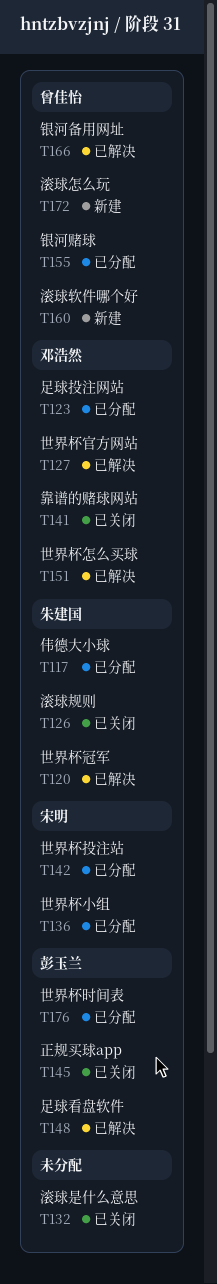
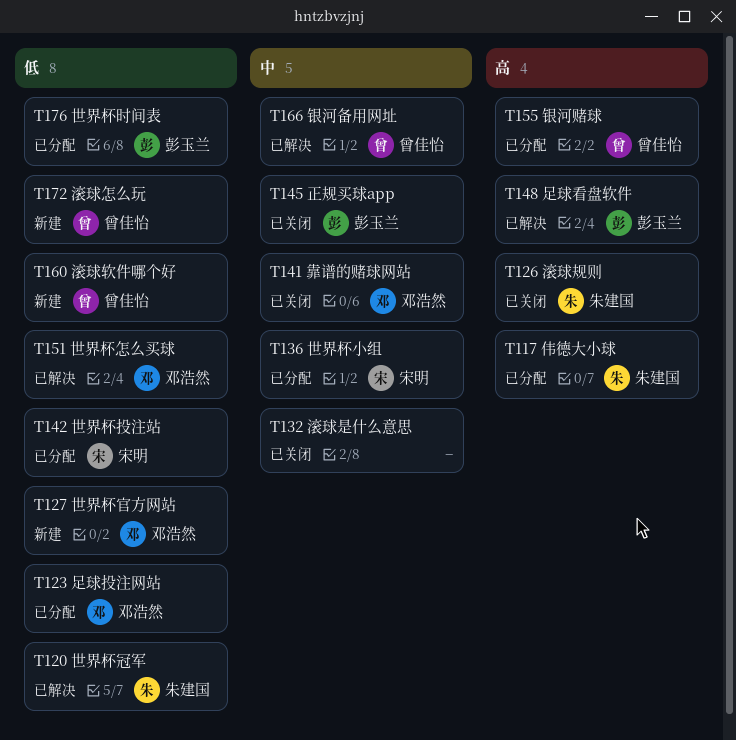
T127, status: 已解决 -> 新建

